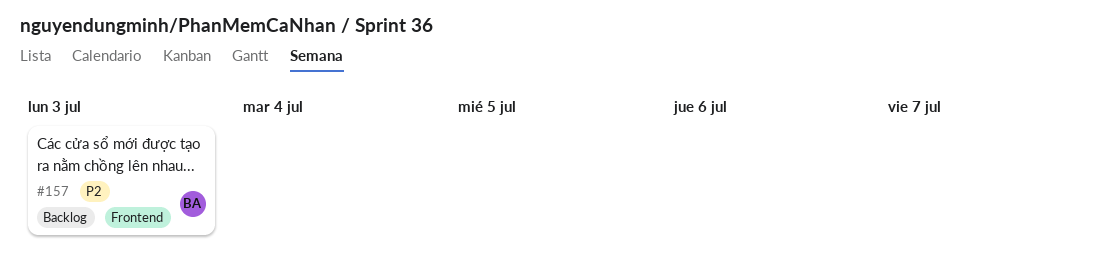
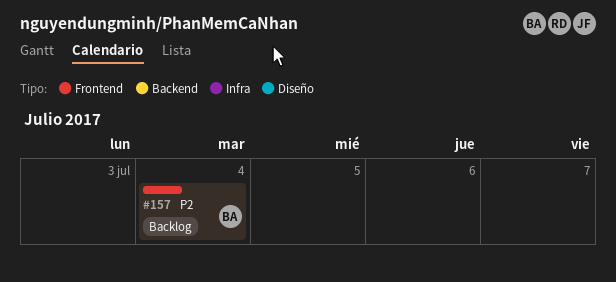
#157, due: Jul 3 -> Jul 4

